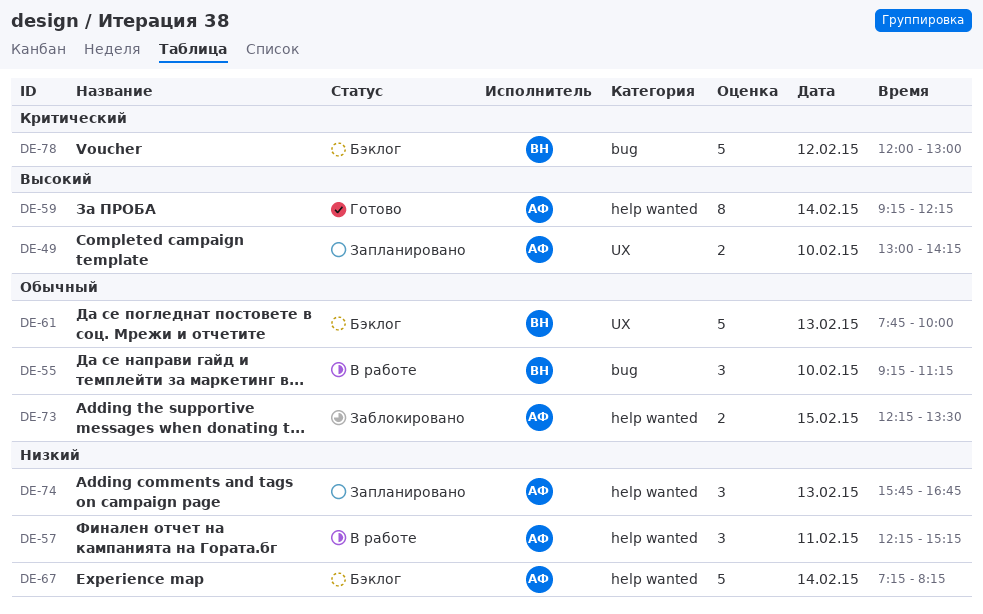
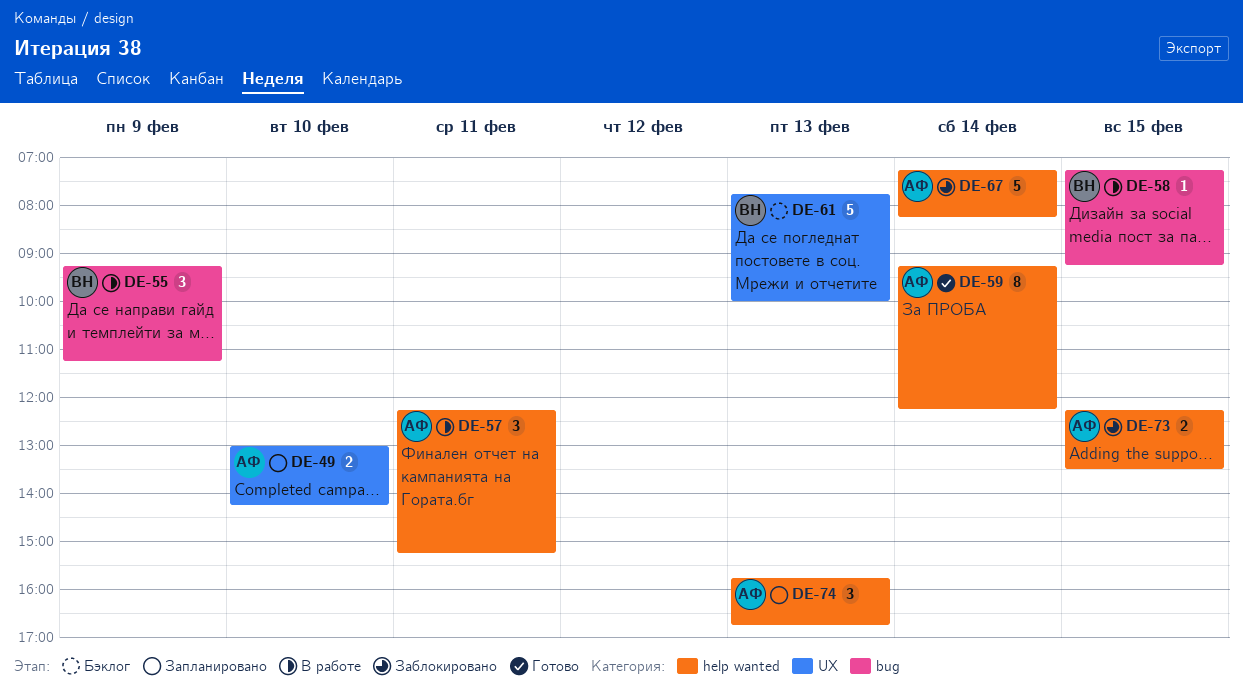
DE-55, day: Feb 10 -> Feb 9
DE-58: none -> present
DE-67, status: Бэклог -> Заблокировано
DE-78: present -> none

